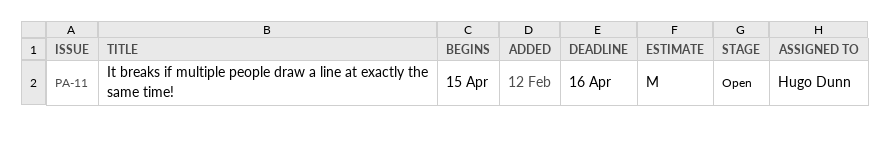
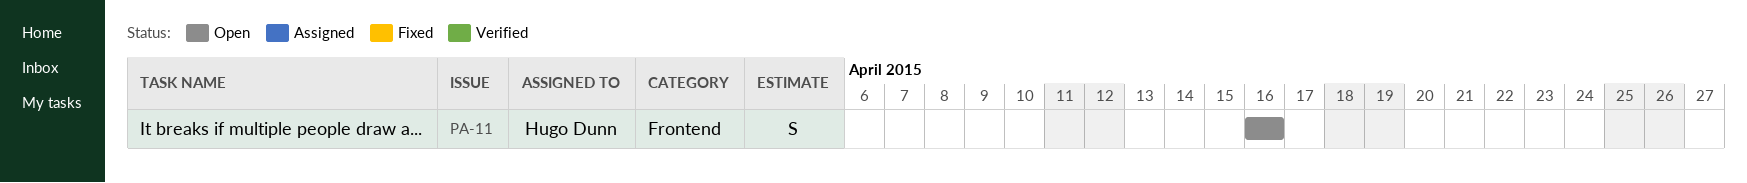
PA-11, estimate: M -> S
PA-11, start: Apr 15 -> Apr 16

